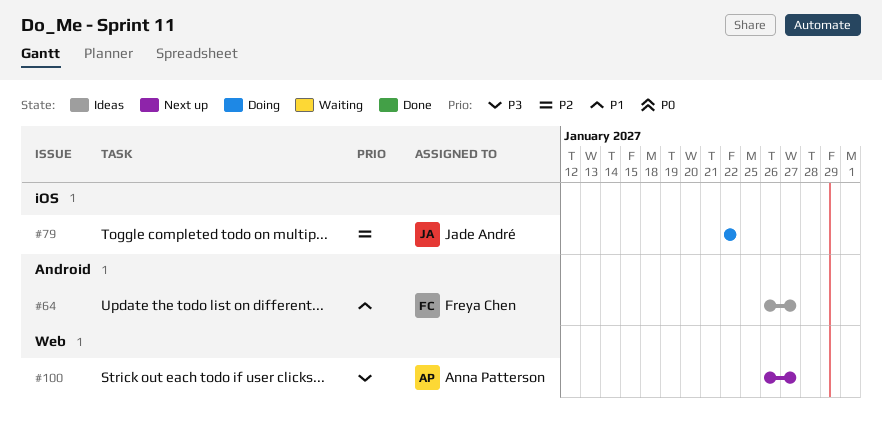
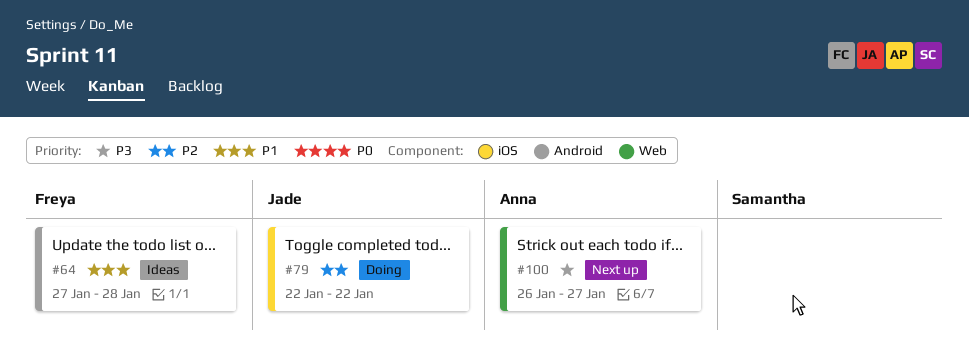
#64, start: Jan 26 -> Jan 27
#64, due: Jan 27 -> Jan 28

